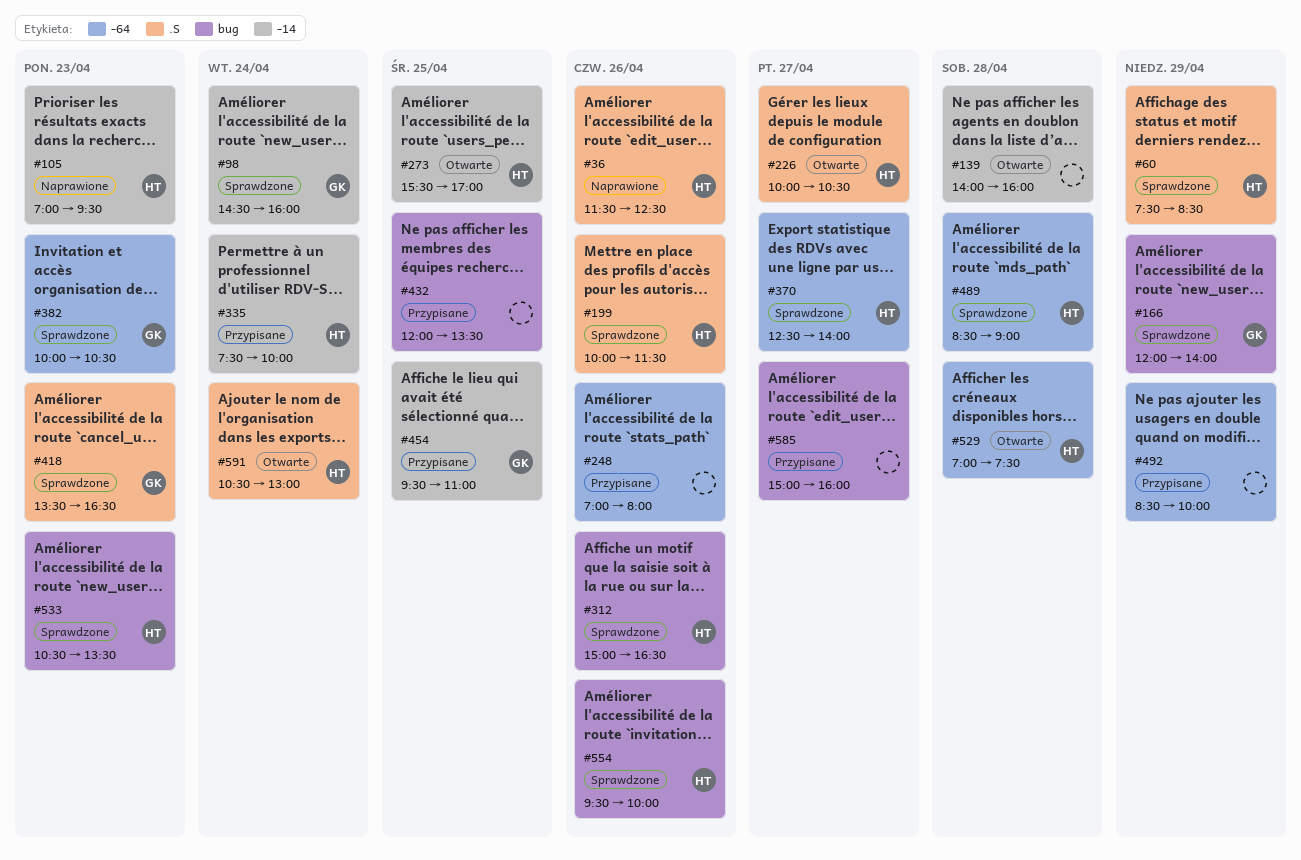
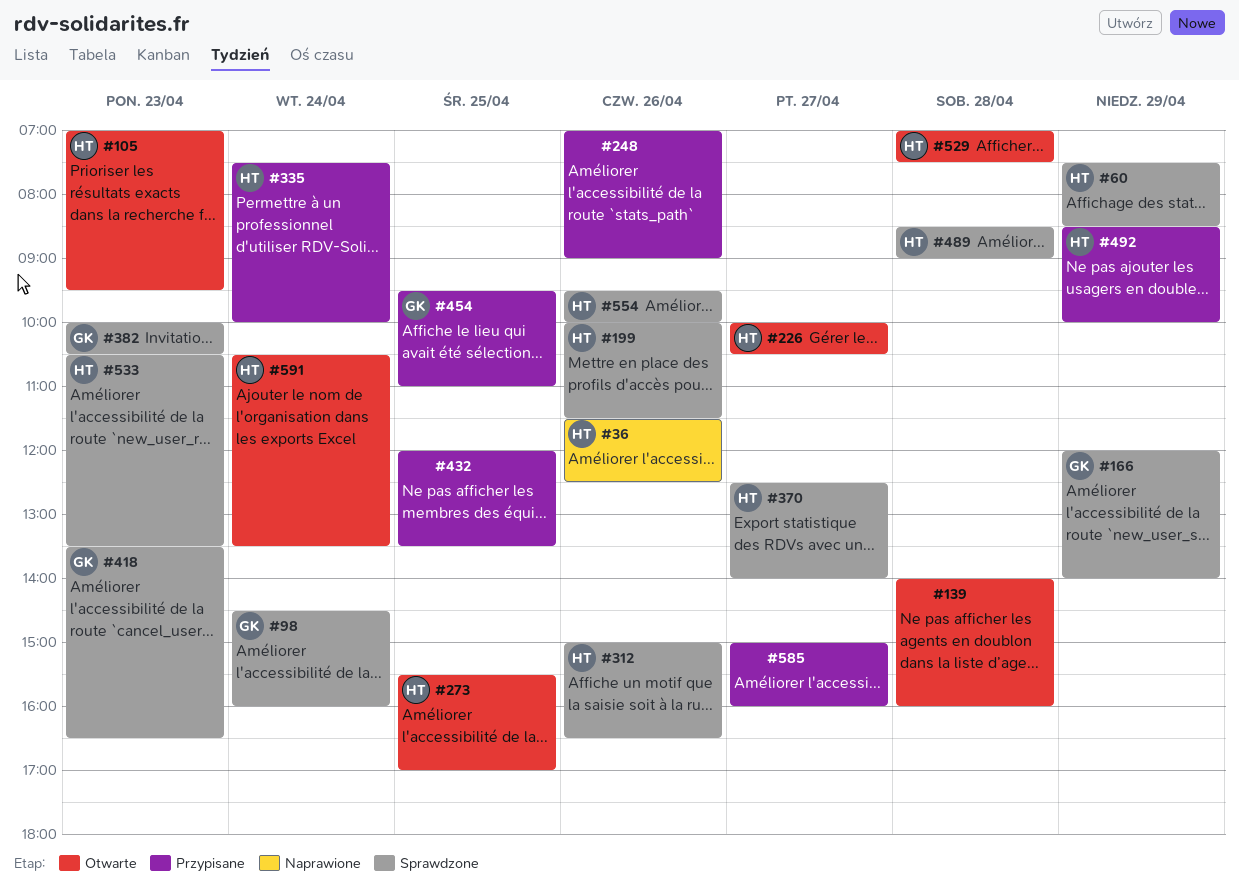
#105, status: Naprawione -> Otwarte
#248, ends: 08:00 -> 09:00
#492, owner: none -> HT
#591, ends: 13:00 -> 13:30

